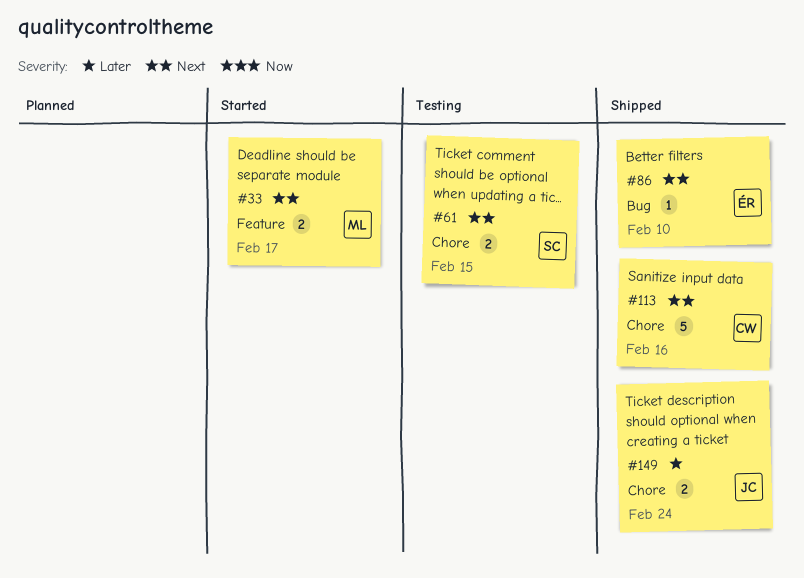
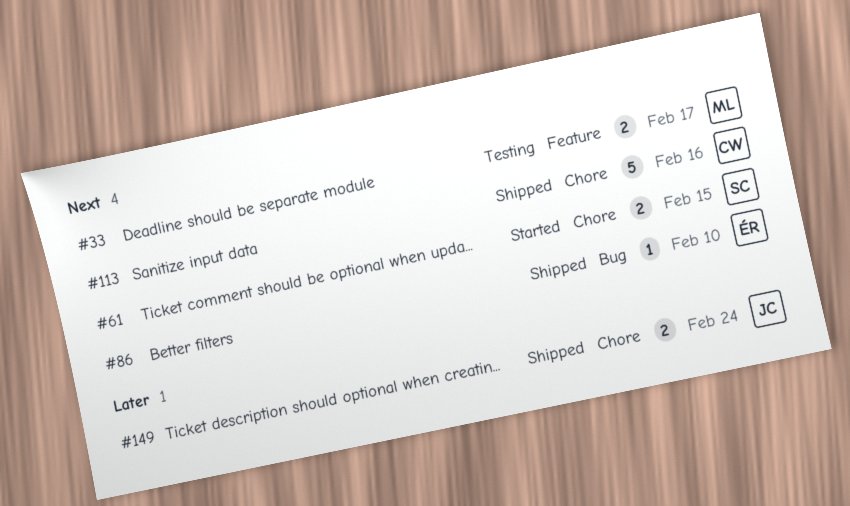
#33, status: Started -> Testing
#61, status: Testing -> Started

